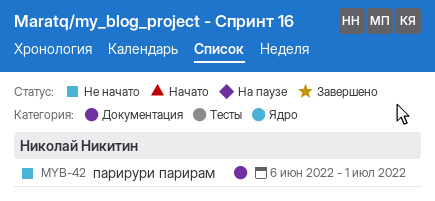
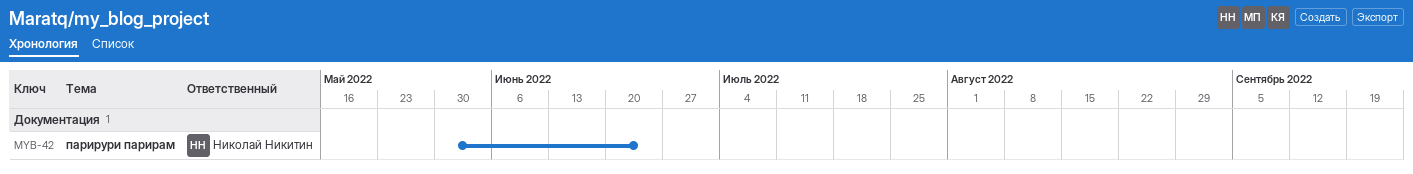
MYB-42, start: Jun 6 -> May 30
MYB-42, due: Jul 1 -> Jun 24

